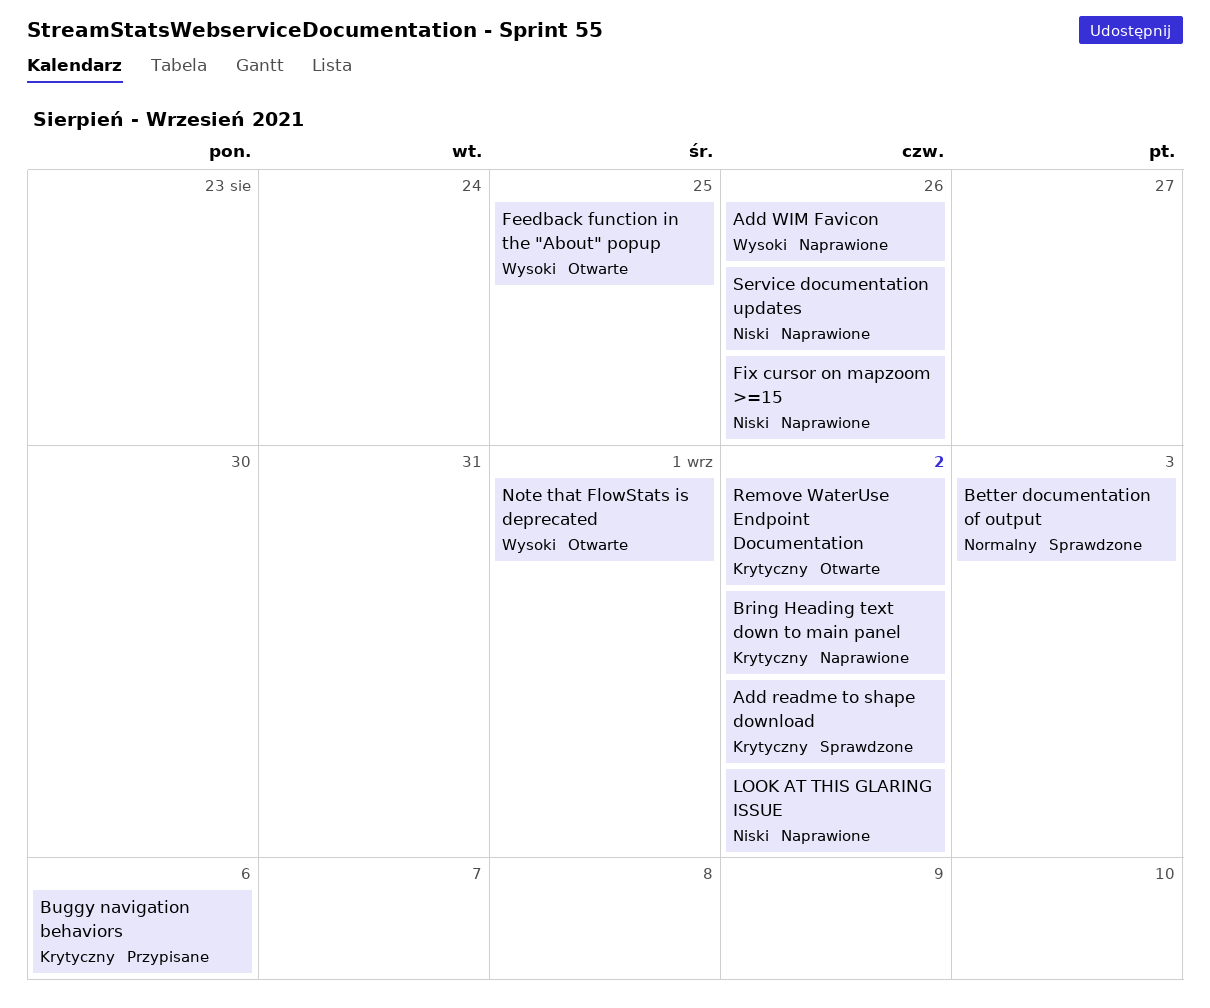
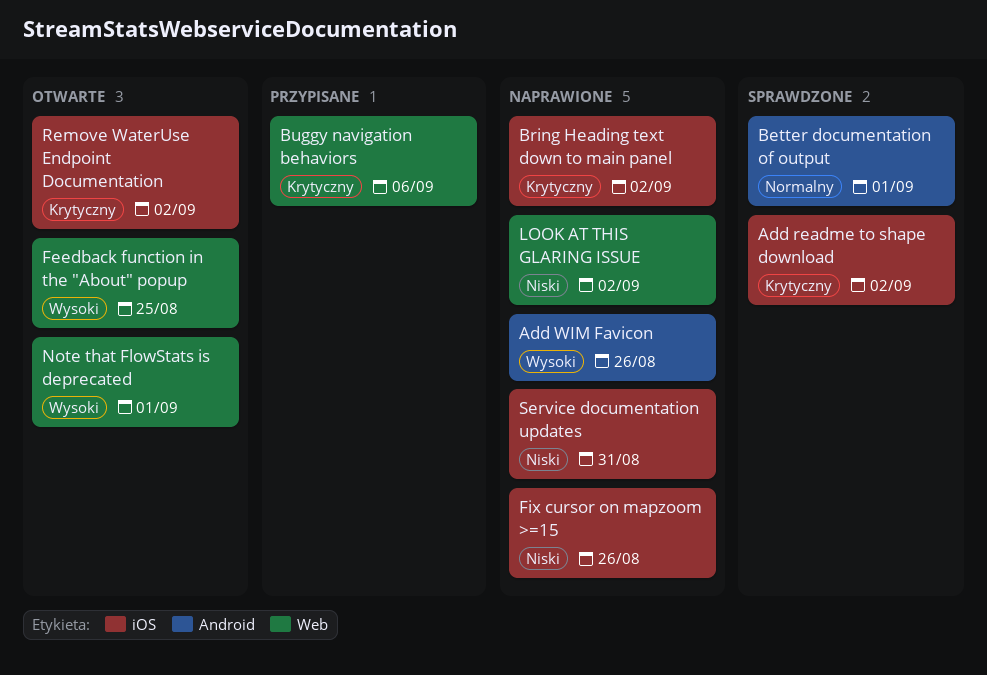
Better documentation of output, due: Sep 3 -> Sep 1
Service documentation updates, due: Aug 26 -> Aug 31

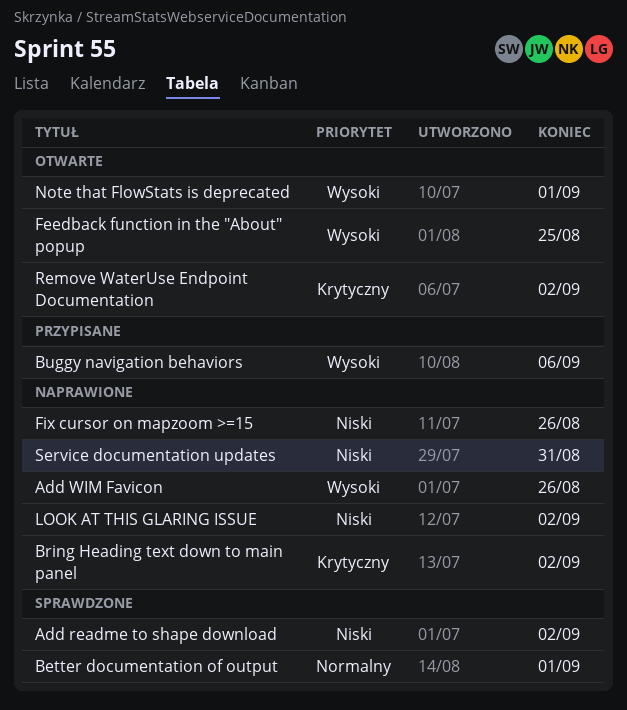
Add readme to shape download, priority: Krytyczny -> Niski
Buggy navigation behaviors, priority: Krytyczny -> Wysoki

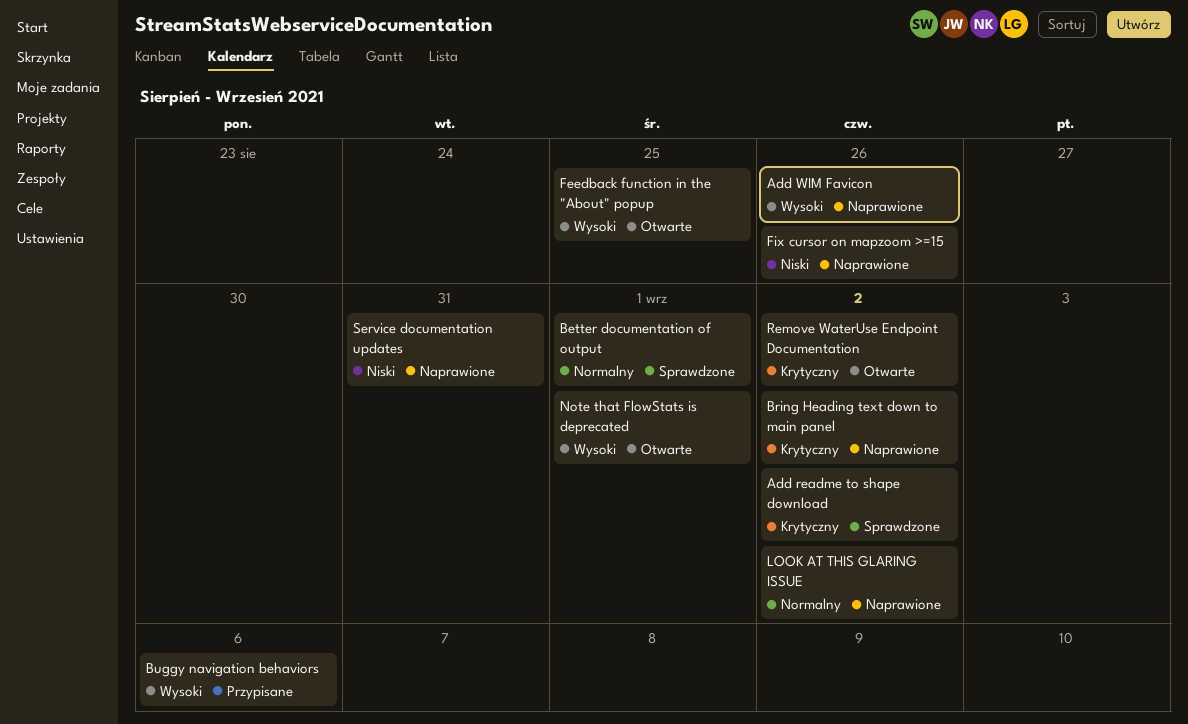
Add readme to shape download, priority: Niski -> Krytyczny
LOOK AT THIS GLARING ISSUE, priority: Niski -> Normalny

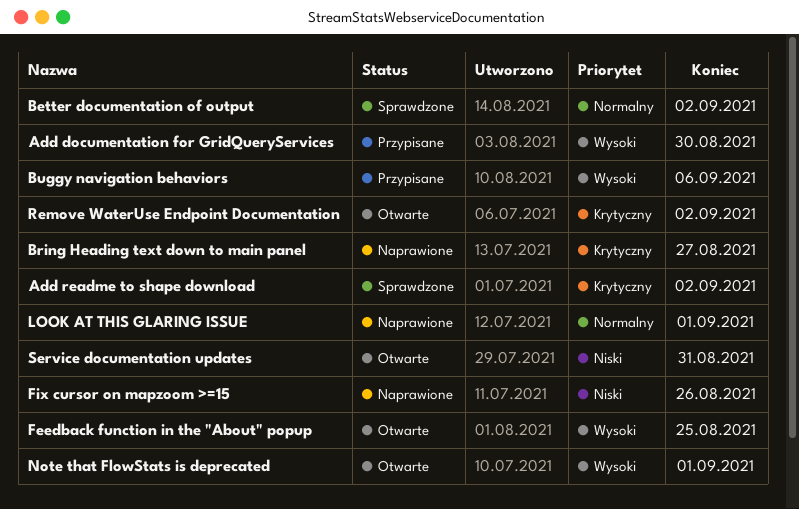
Add documentation for GridQueryServices: none -> present
Add WIM Favicon: present -> none
Better documentation of output, due: Sep 1 -> Sep 2
Bring Heading text down to main panel, due: Sep 2 -> Aug 27
LOOK AT THIS GLARING ISSUE, due: Sep 2 -> Sep 1
Service documentation updates, status: Naprawione -> Otwarte

